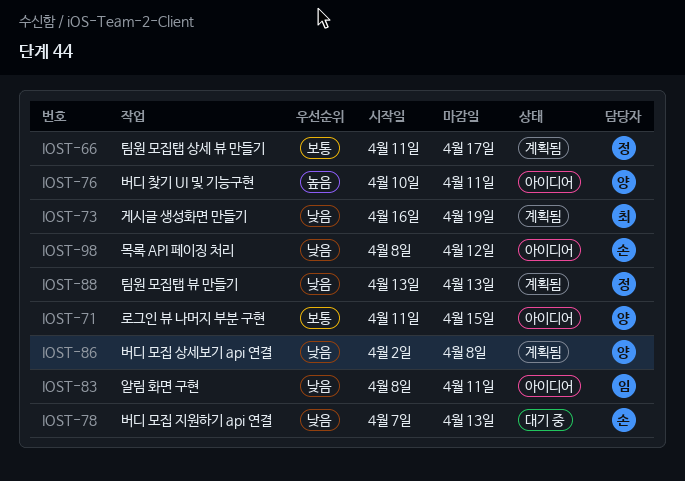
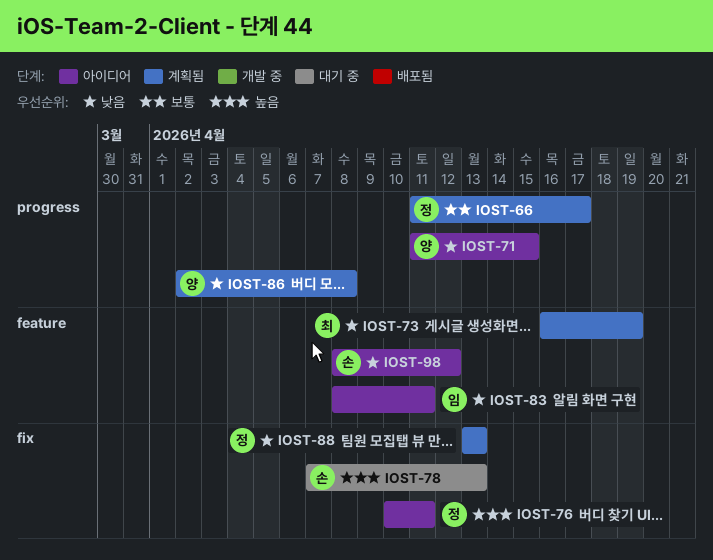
IOST-71, priority: 보통 -> 낮음
IOST-76, owner: 양 -> 정
IOST-78, priority: 낮음 -> 높음

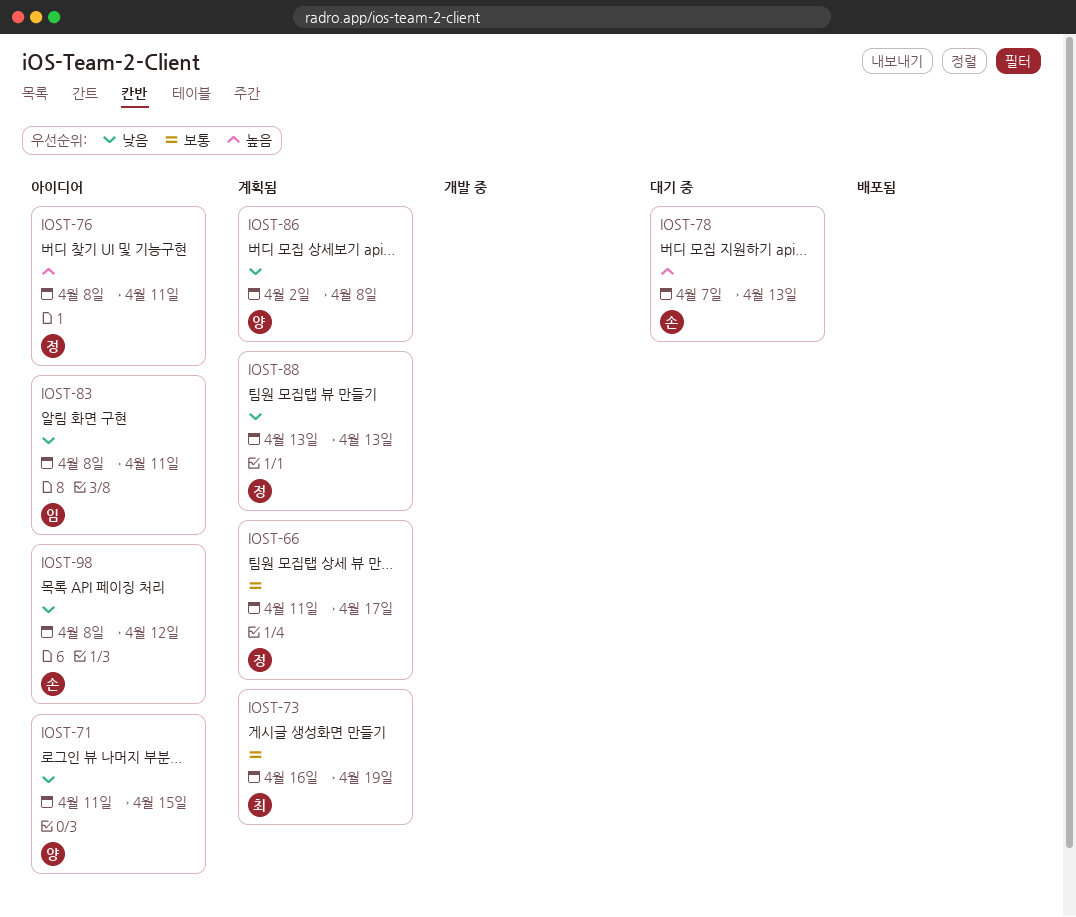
IOST-73, priority: 낮음 -> 보통
IOST-76, start: Apr 10 -> Apr 8

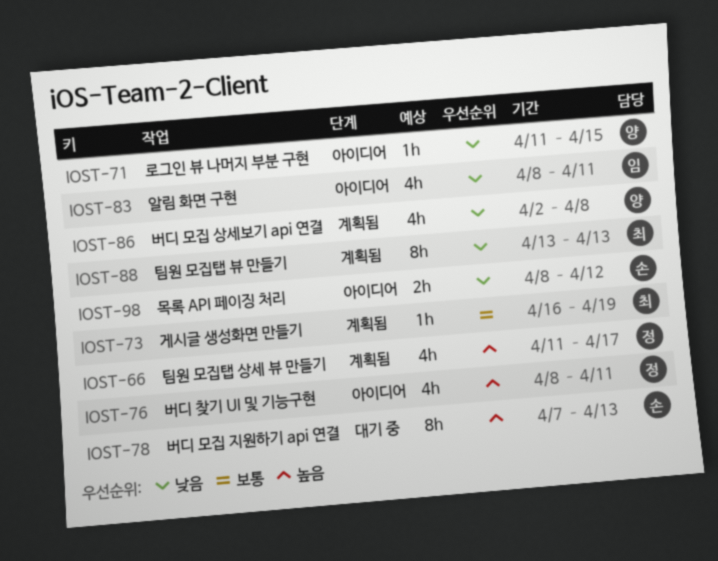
IOST-66, priority: 보통 -> 높음
IOST-88, owner: 정 -> 최

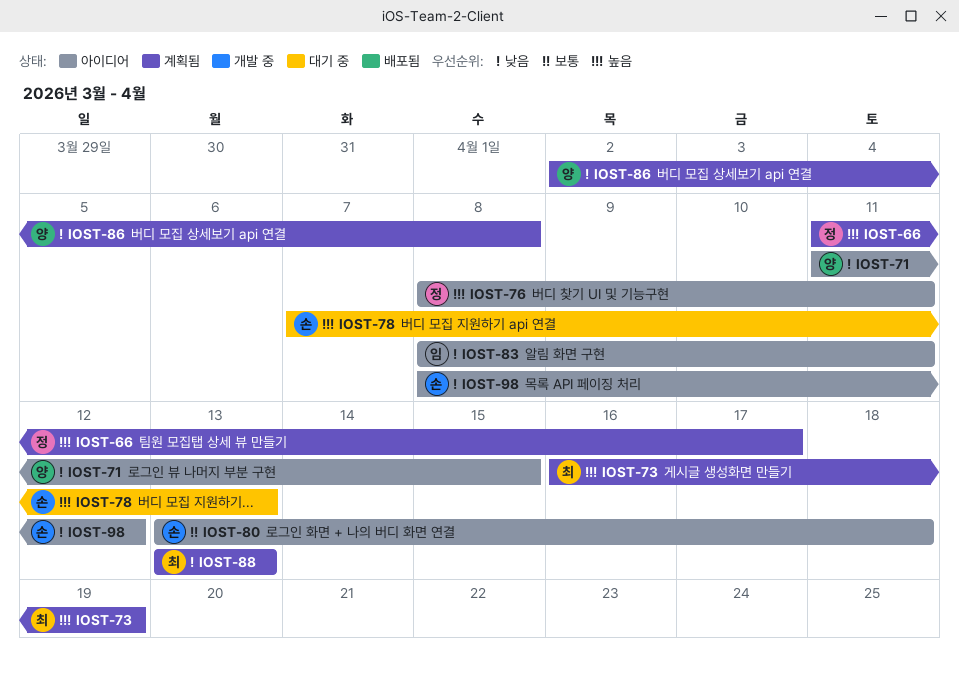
IOST-73, priority: 보통 -> 높음
IOST-80: none -> present

